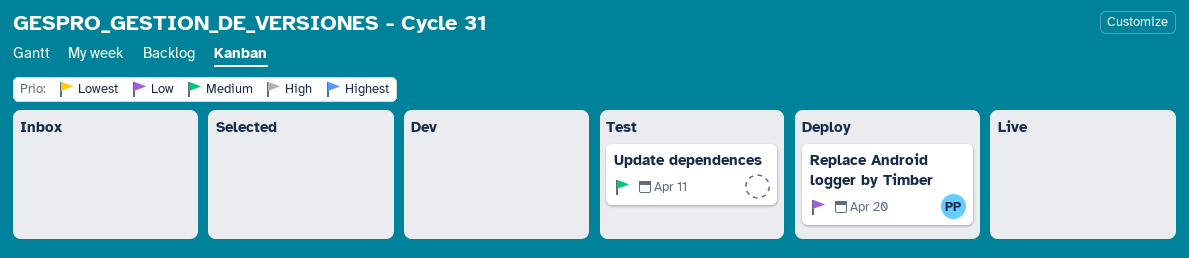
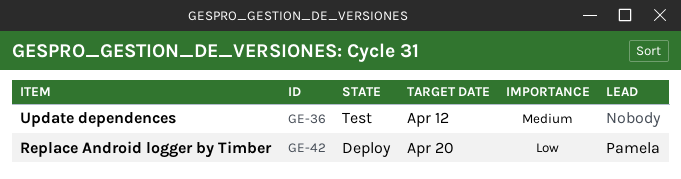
Update dependences, due: Apr 11 -> Apr 12

